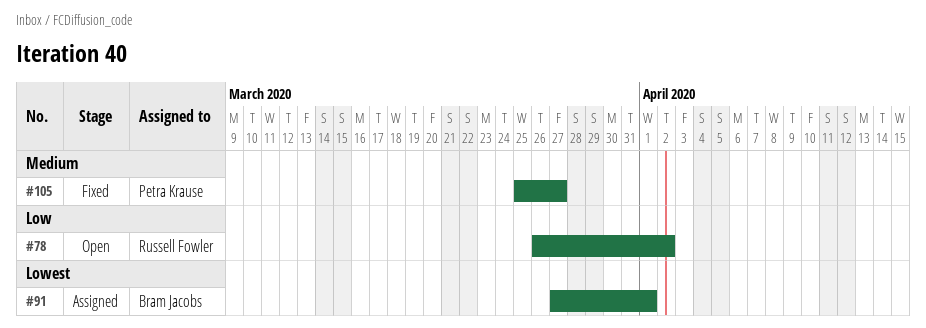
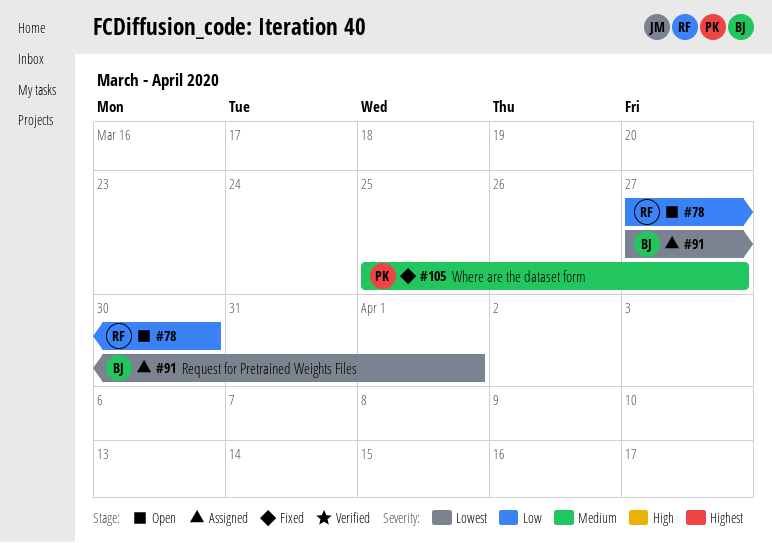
#78, start: Mar 26 -> Mar 27
#78, due: Apr 2 -> Mar 30

